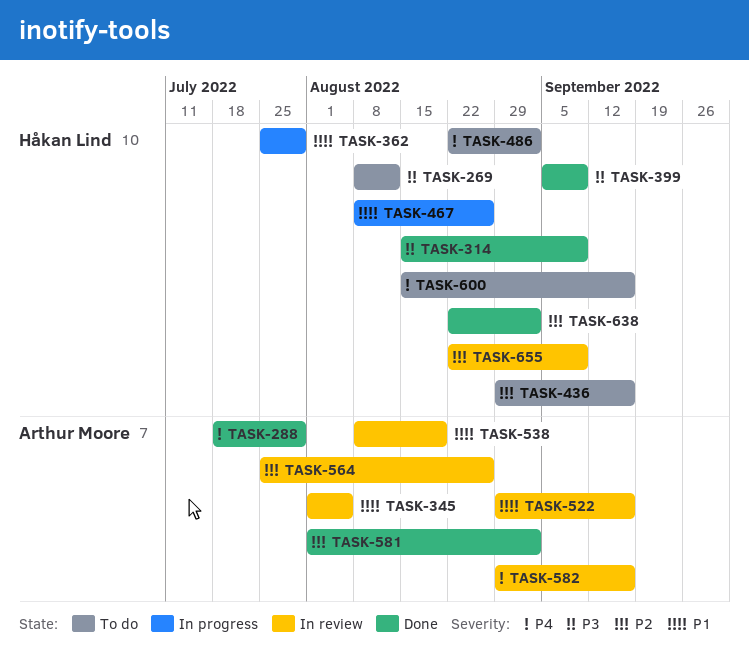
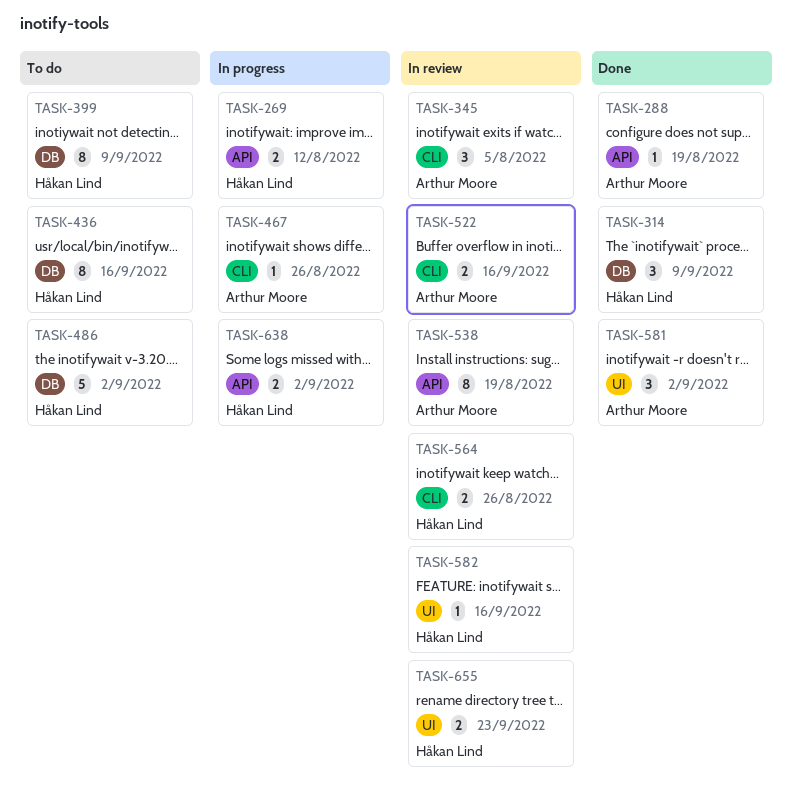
TASK-269, status: To do -> In progress
TASK-288, due: Jul 29 -> Aug 19
TASK-362: present -> none
TASK-399, status: Done -> To do
TASK-467, owner: Håkan Lind -> Arthur Moore
TASK-564, owner: Arthur Moore -> Håkan Lind
TASK-582, owner: Arthur Moore -> Håkan Lind
TASK-600: present -> none
TASK-638, status: Done -> In progress
TASK-655, due: Sep 9 -> Sep 23

